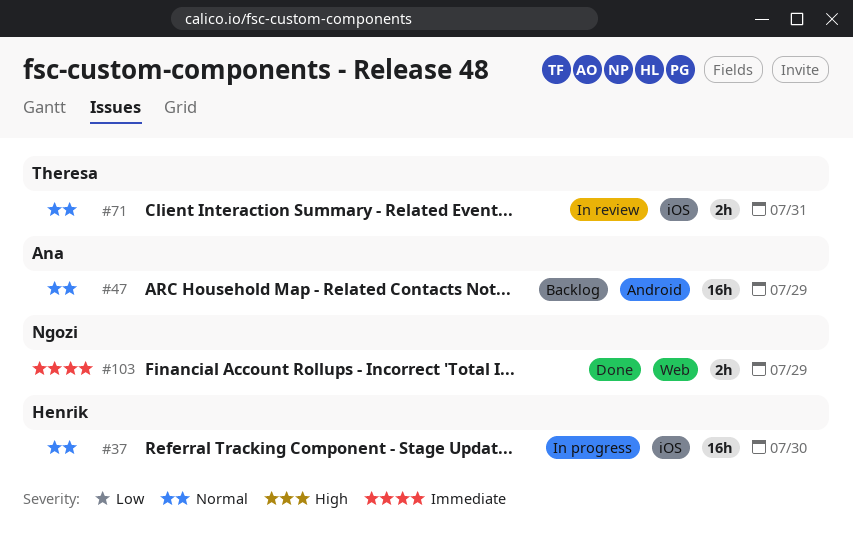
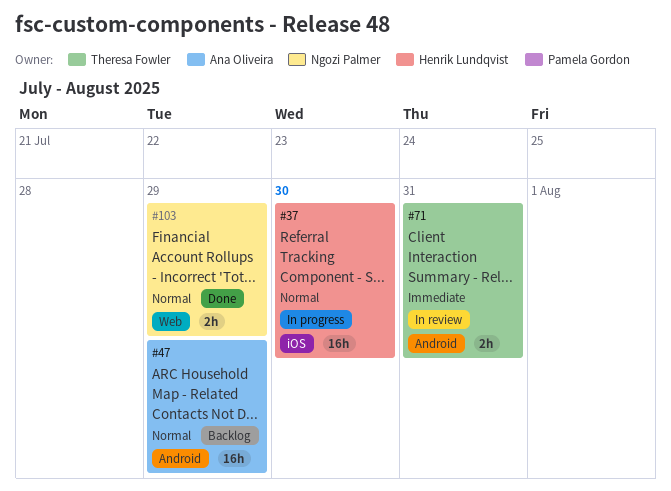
#71, priority: Normal -> Immediate
#71, label: iOS -> Android
#103, priority: Immediate -> Normal

